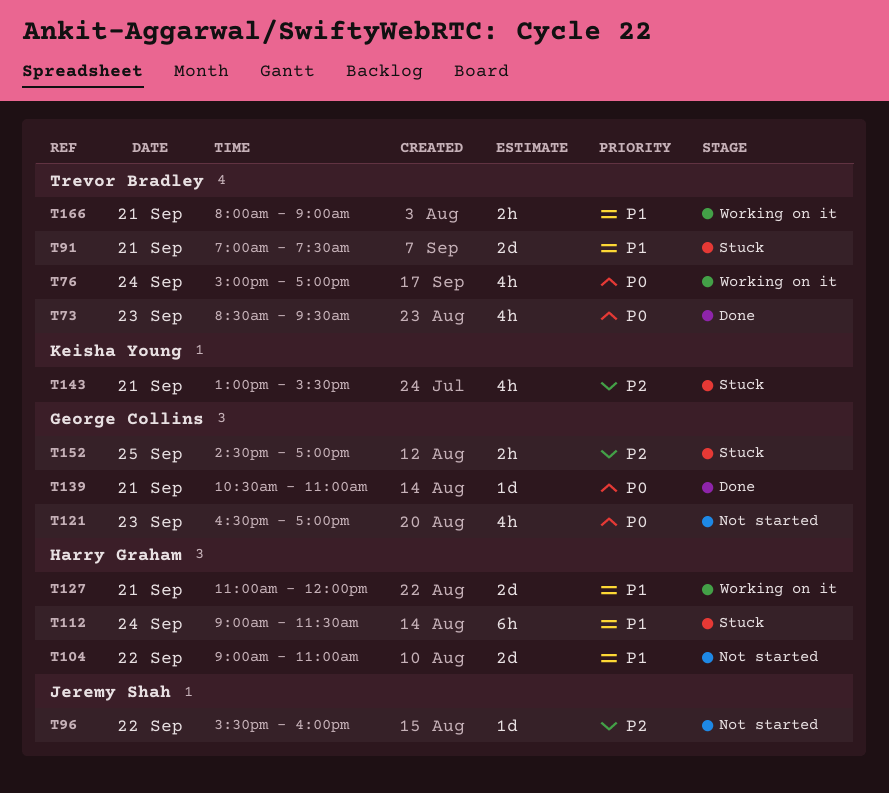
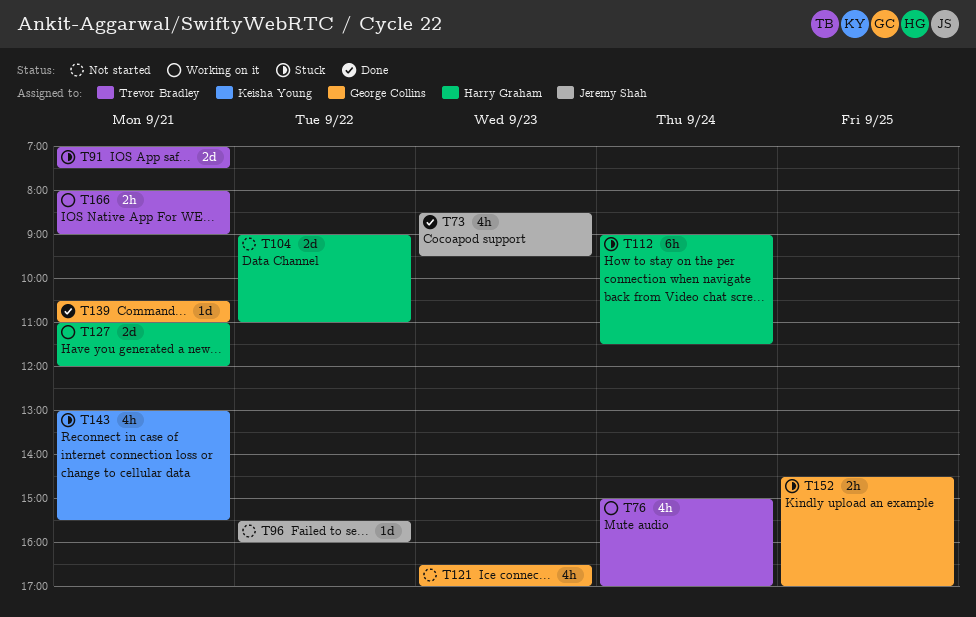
T73, owner: Trevor Bradley -> Jeremy Shah

